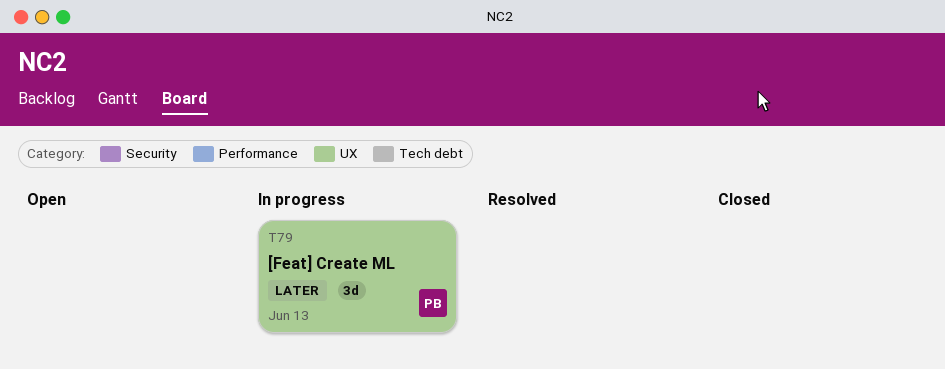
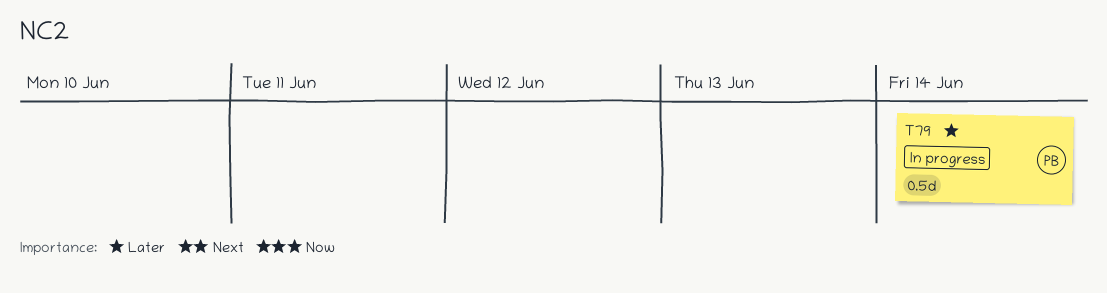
T79, estimate: 3d -> 0.5d
T79, due: Jun 13 -> Jun 14

